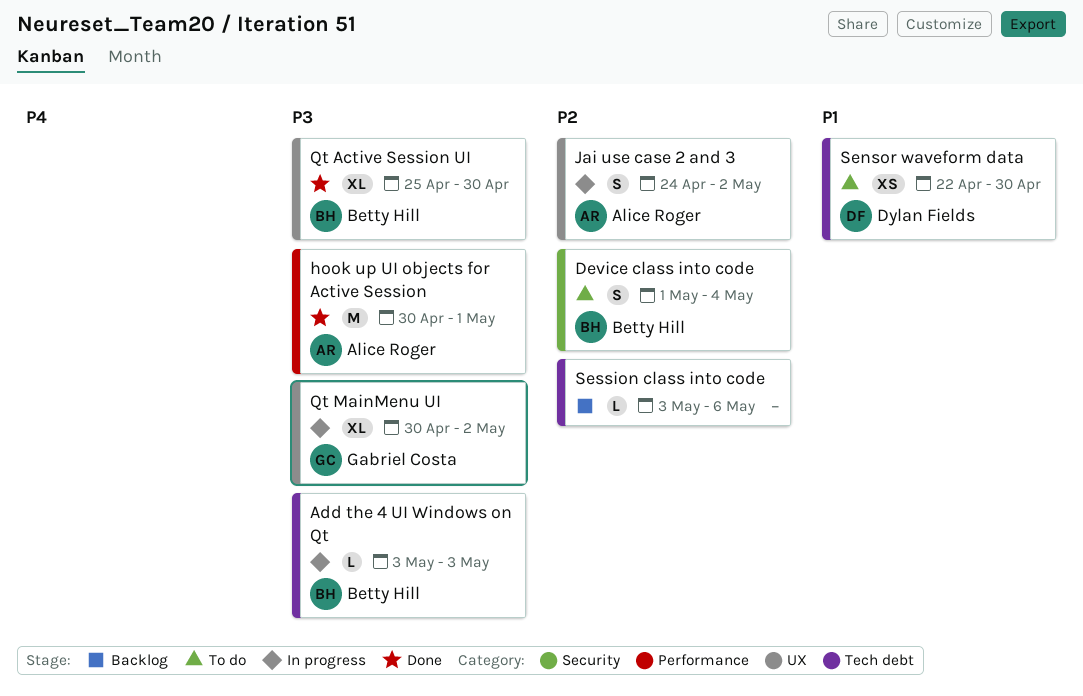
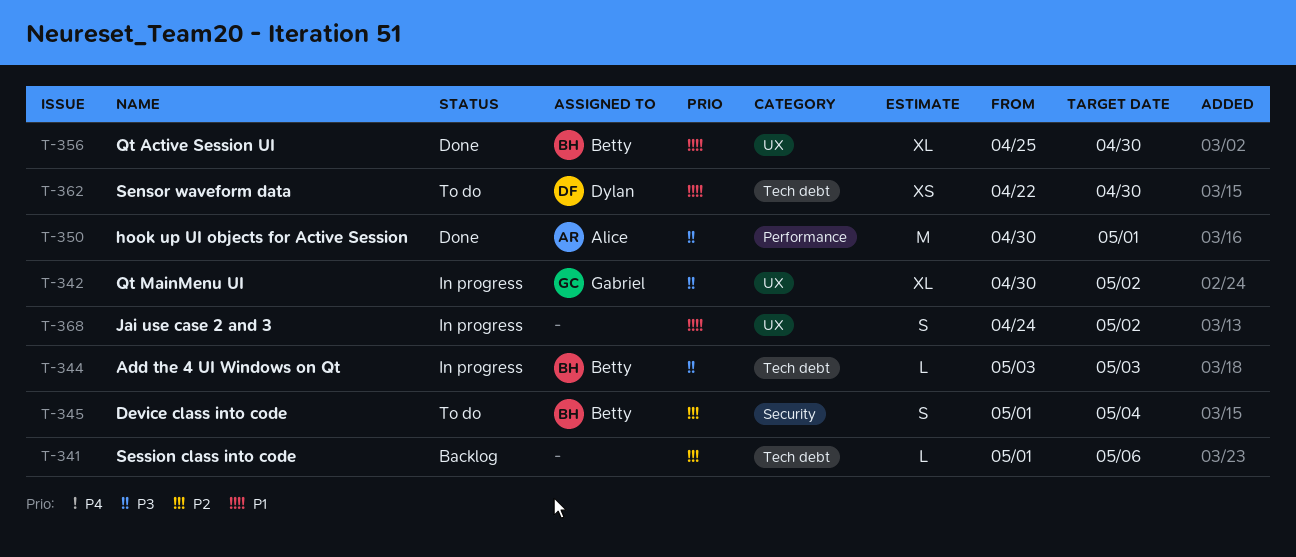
Jai use case 2 and 3, owner: Alice Roger -> none
Jai use case 2 and 3, priority: P2 -> P1
Qt Active Session UI, priority: P3 -> P1
Session class into code, start: May 3 -> May 1

